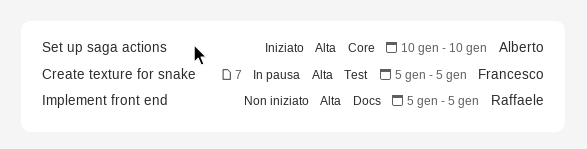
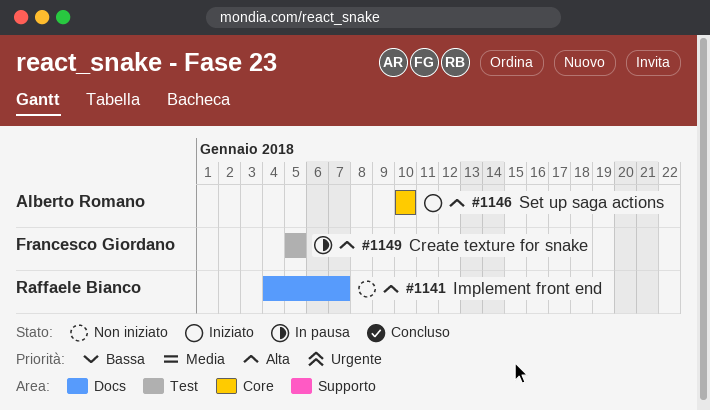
Implement front end, start: Jan 5 -> Jan 4
Implement front end, due: Jan 5 -> Jan 7

